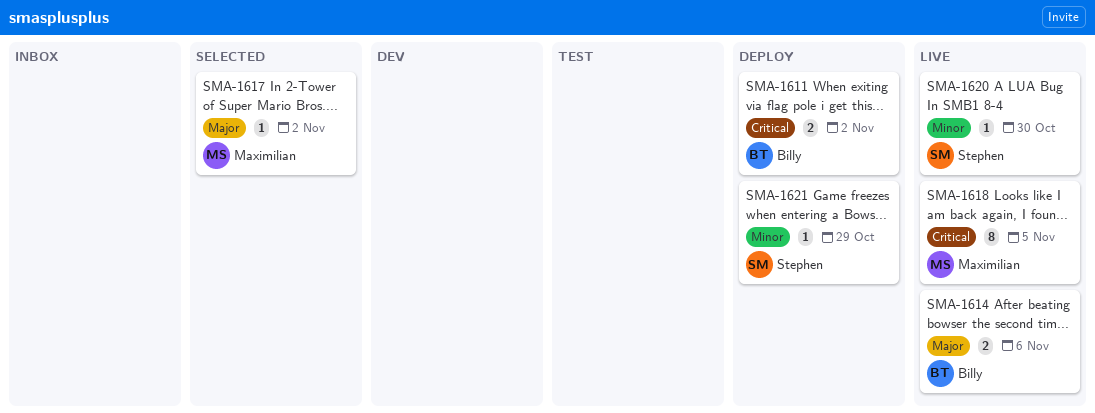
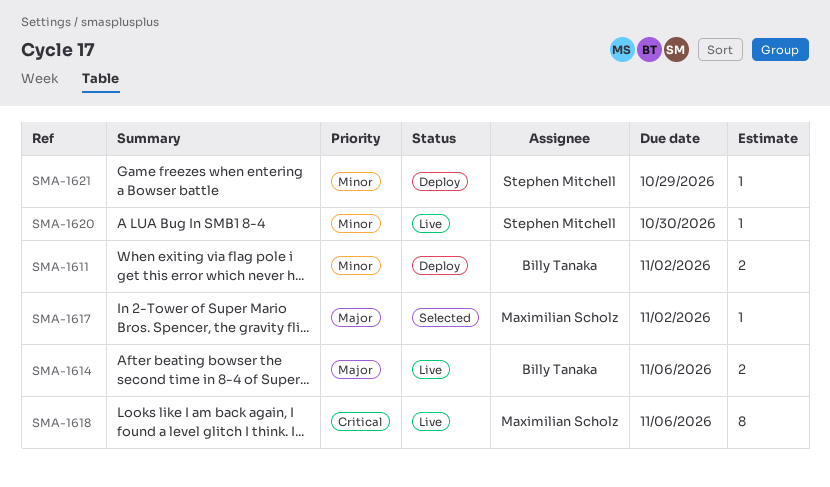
SMA-1611, priority: Critical -> Minor
SMA-1618, due: Nov 5 -> Nov 6

